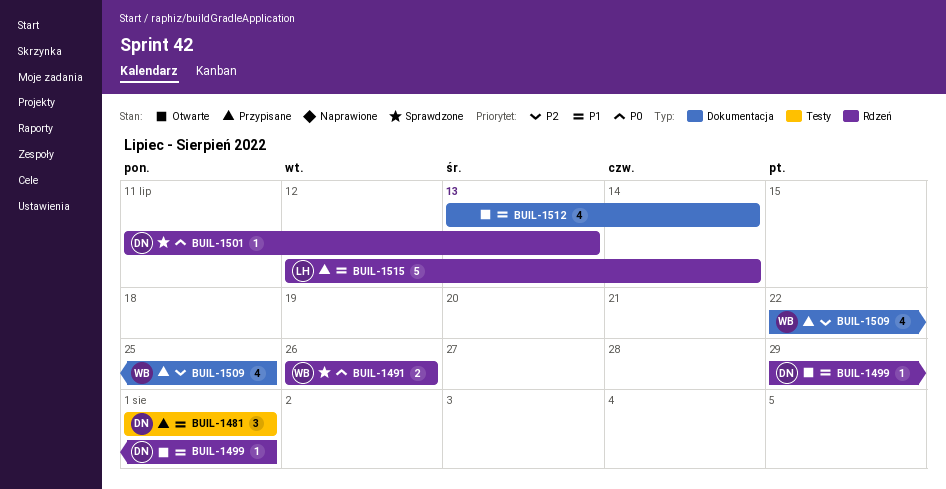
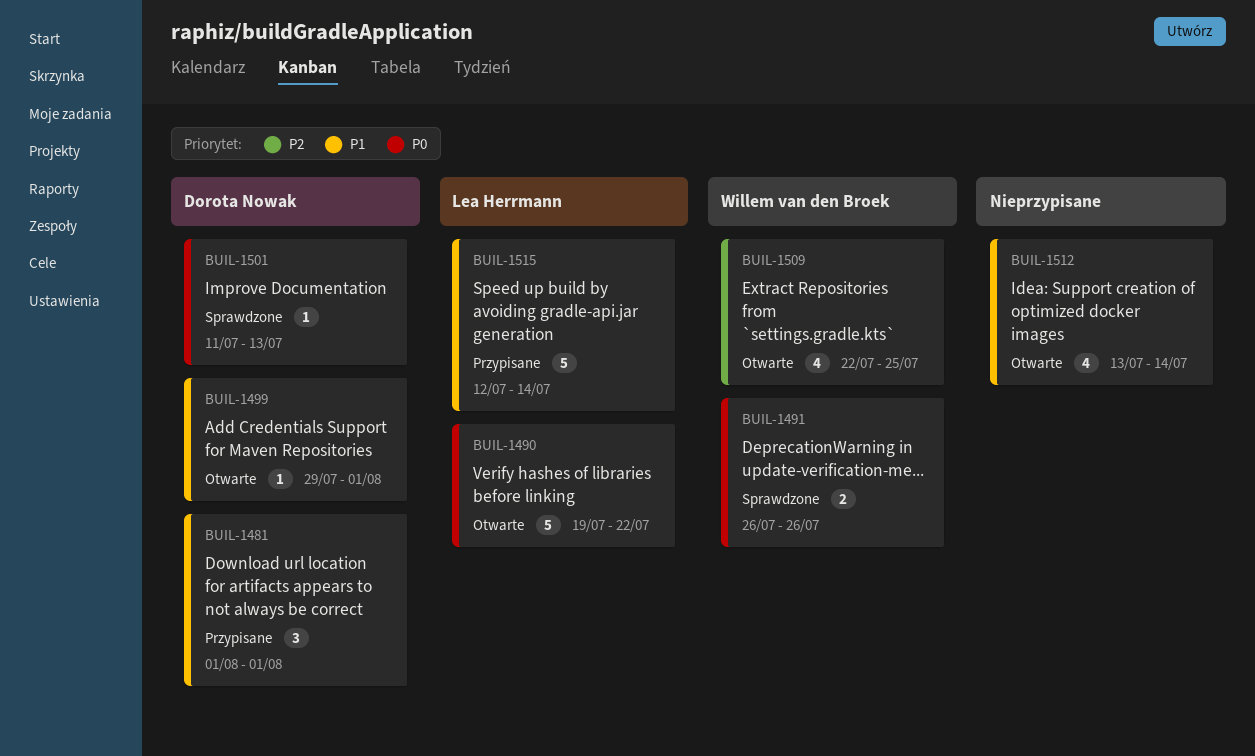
BUIL-1490: none -> present
BUIL-1509, status: Przypisane -> Otwarte

